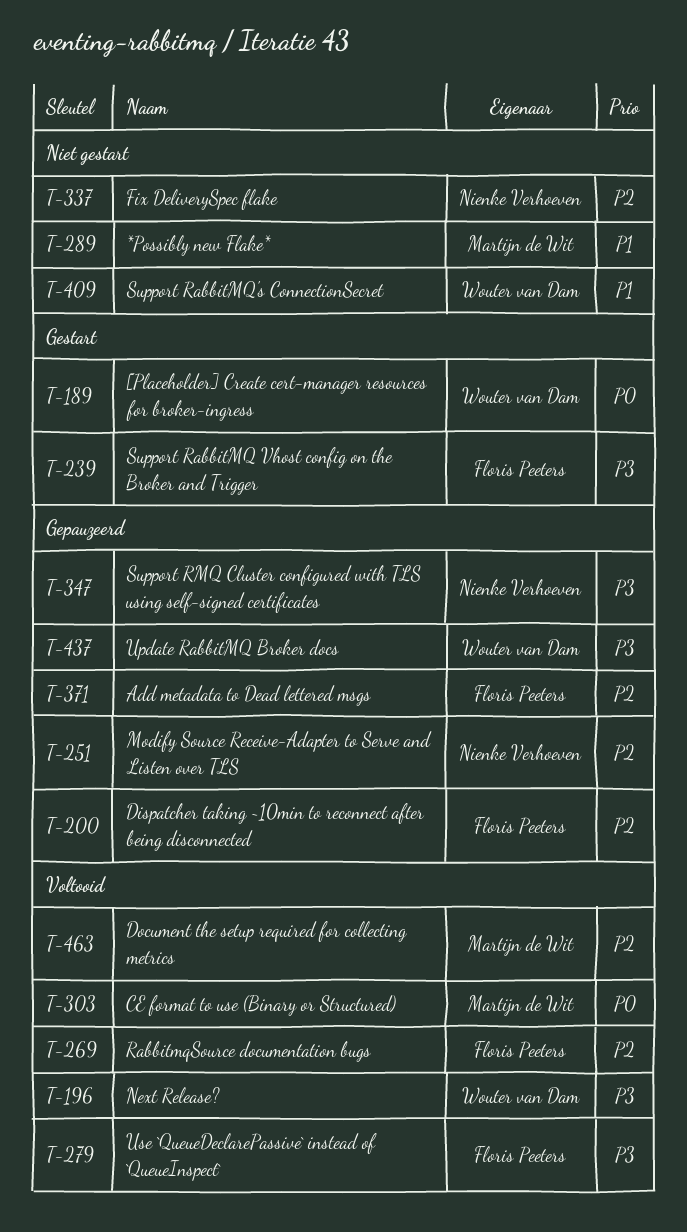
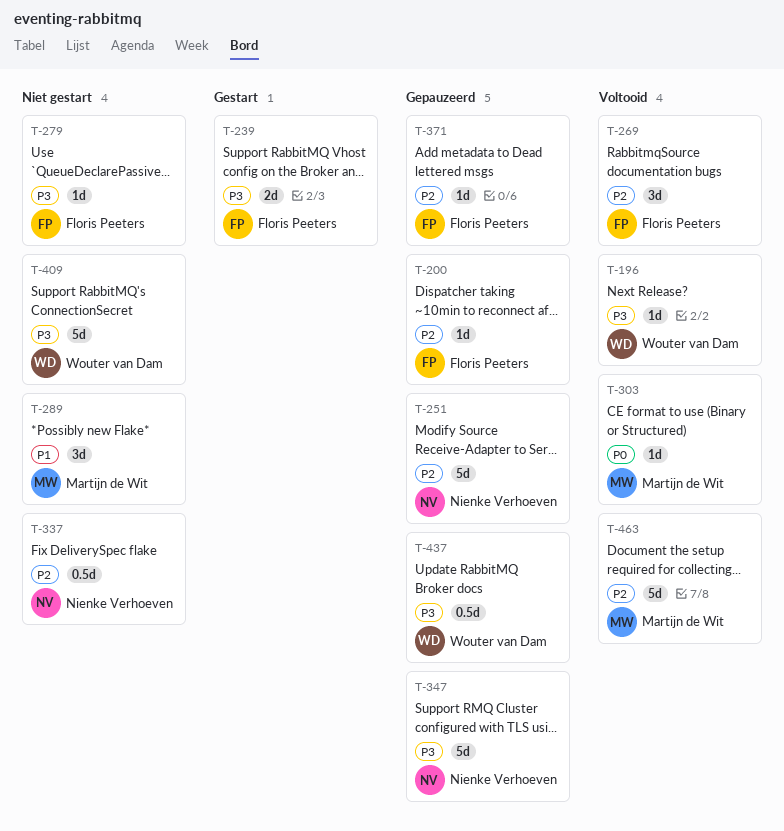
T-189: present -> none
T-279, status: Voltooid -> Niet gestart
T-409, priority: P1 -> P3

